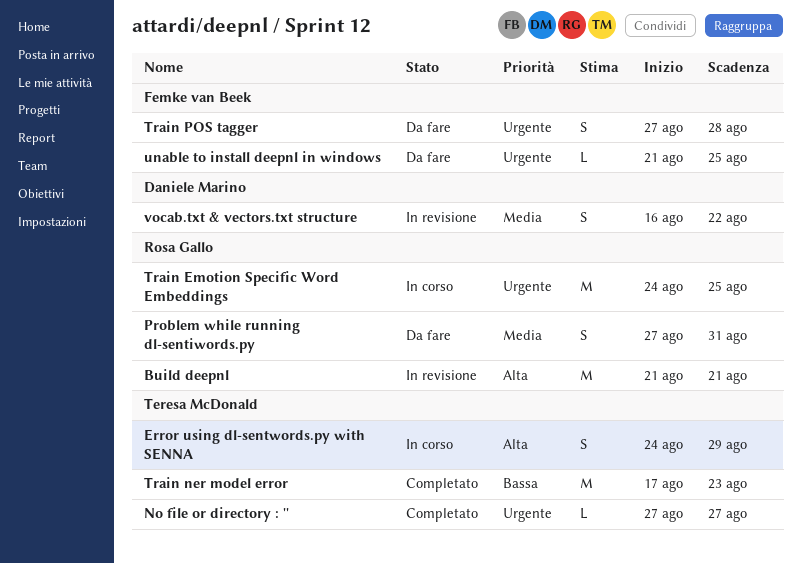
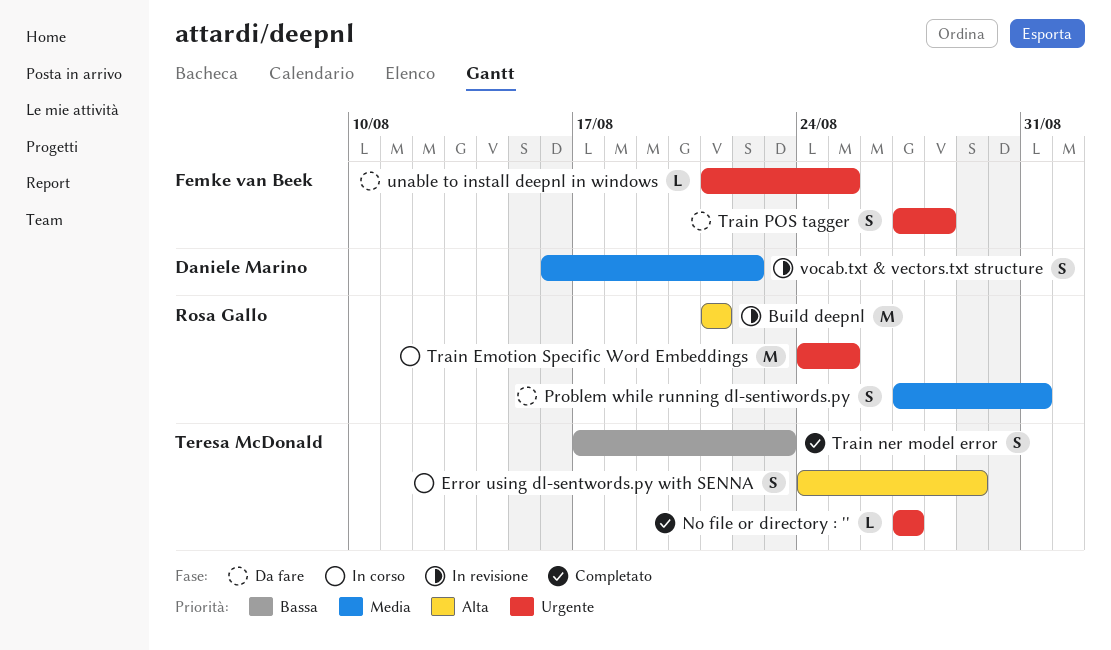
Train ner model error, estimate: M -> S

